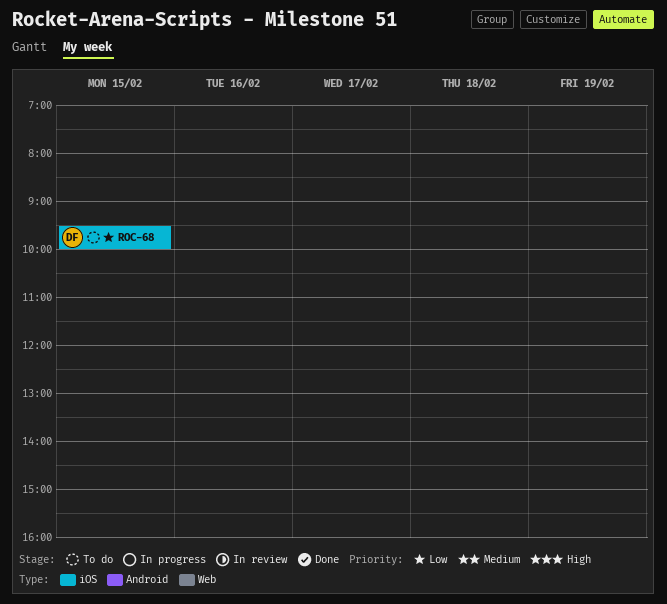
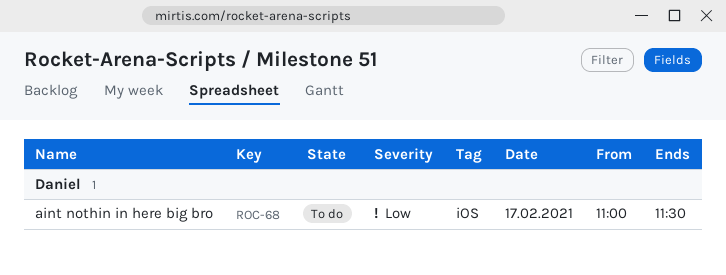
ROC-68, day: Feb 15 -> Feb 17
ROC-68, begins: 09:30 -> 11:00
ROC-68, ends: 10:00 -> 11:30

